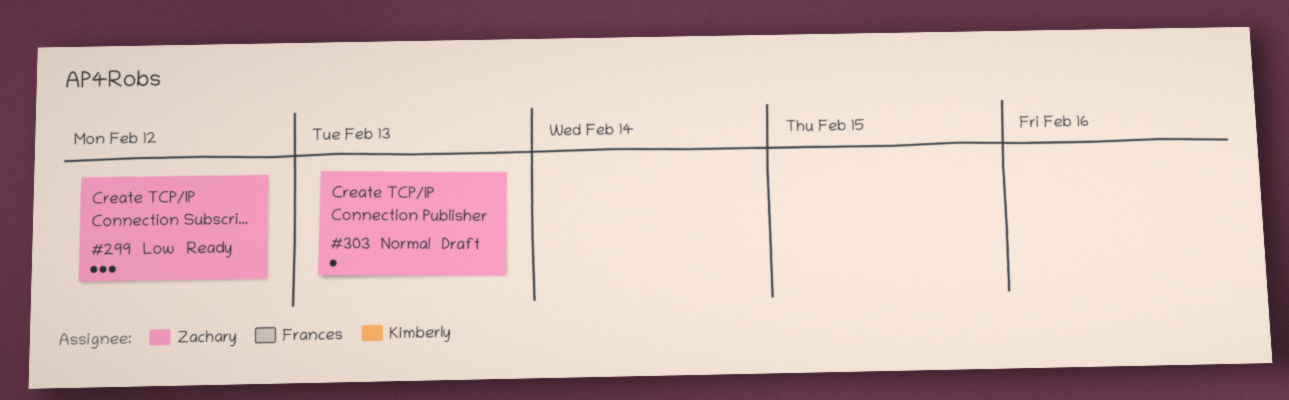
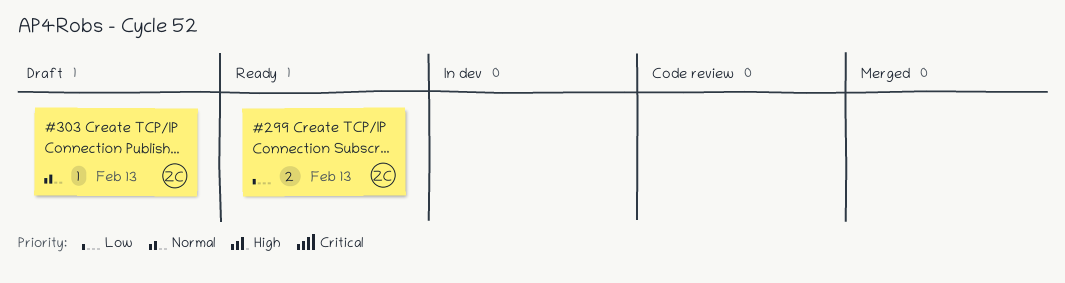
#299, estimate: 3 -> 2
#299, due: Feb 12 -> Feb 13

